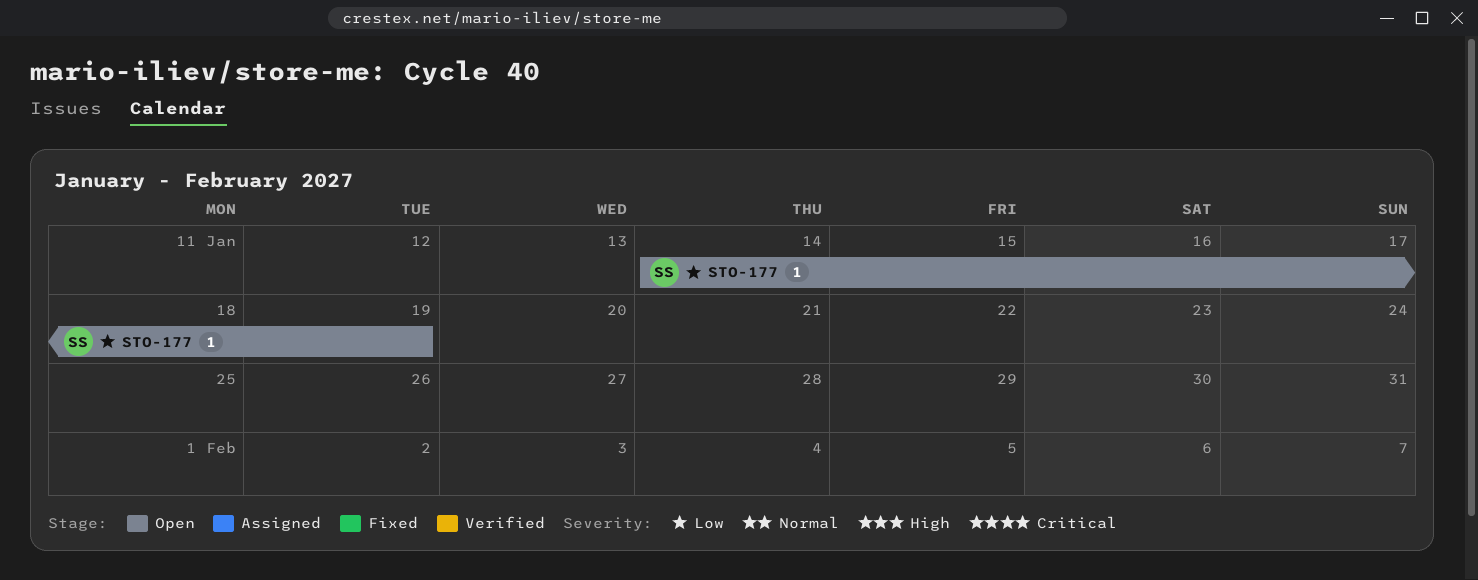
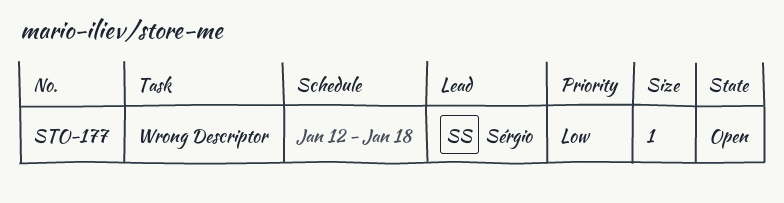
STO-177, start: Jan 14 -> Jan 12
STO-177, due: Jan 19 -> Jan 18

